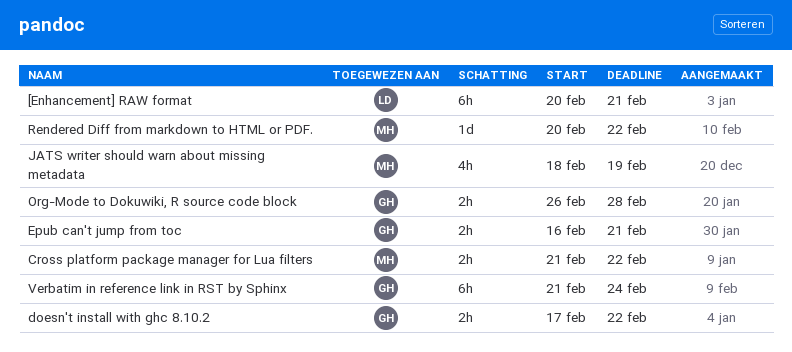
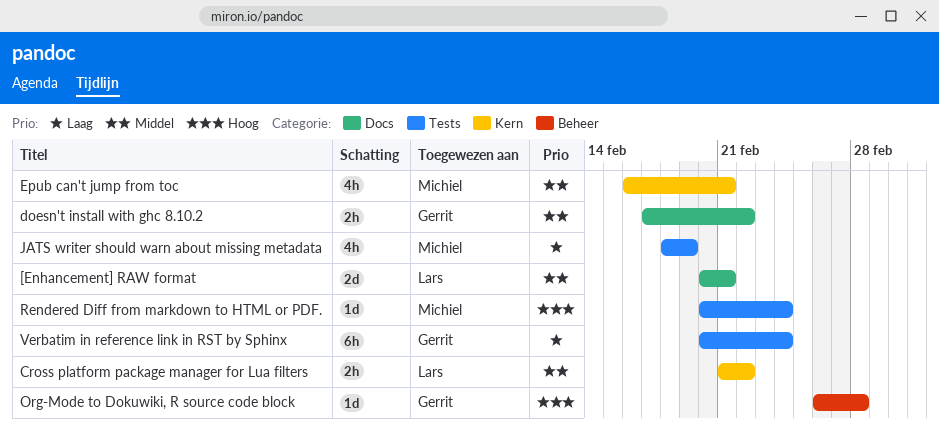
[Enhancement] RAW format, estimate: 6h -> 2d
Cross platform package manager for Lua filters, owner: Michiel -> Lars
Epub can't jump from toc, owner: Gerrit -> Michiel
Epub can't jump from toc, estimate: 2h -> 4h
Org-Mode to Dokuwiki, R source code block, estimate: 2h -> 1d
Rendered Diff from markdown to HTML or PDF., due: Feb 22 -> Feb 24
Verbatim in reference link in RST by Sphinx, start: Feb 21 -> Feb 20

